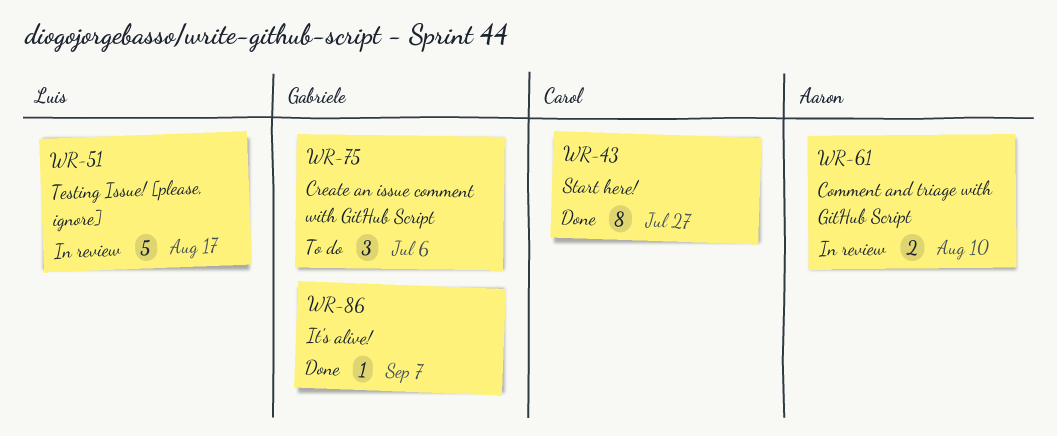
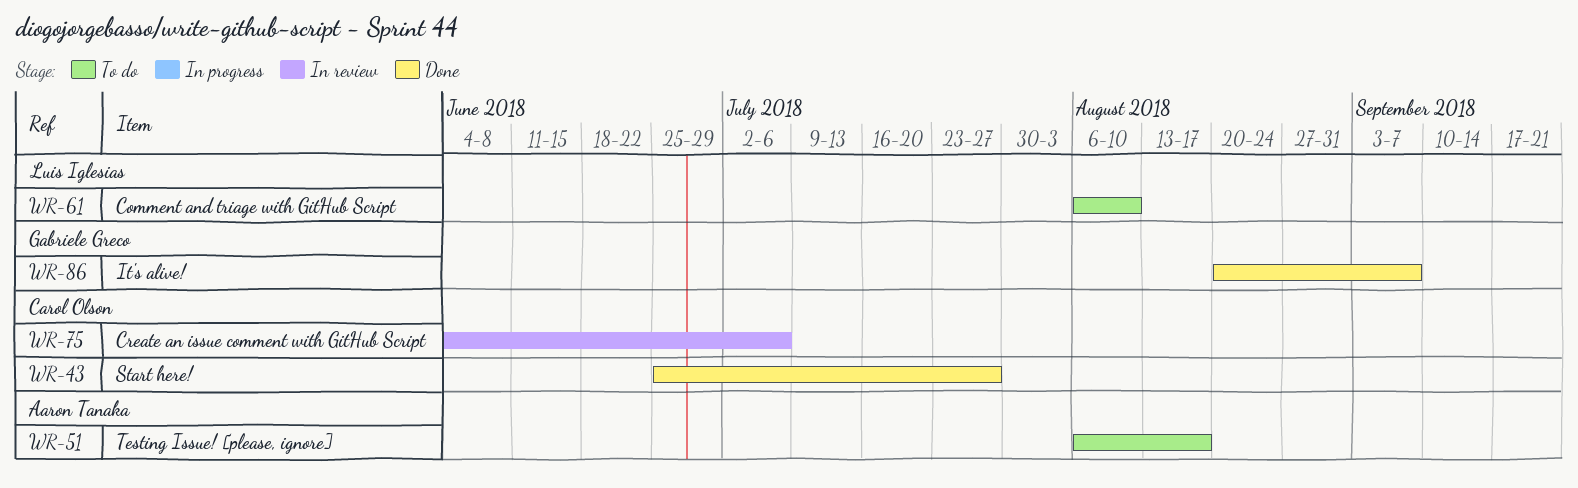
WR-51, status: In review -> To do
WR-51, owner: Luis Iglesias -> Aaron Tanaka
WR-61, status: In review -> To do
WR-61, owner: Aaron Tanaka -> Luis Iglesias
WR-75, status: To do -> In review
WR-75, owner: Gabriele Greco -> Carol Olson

